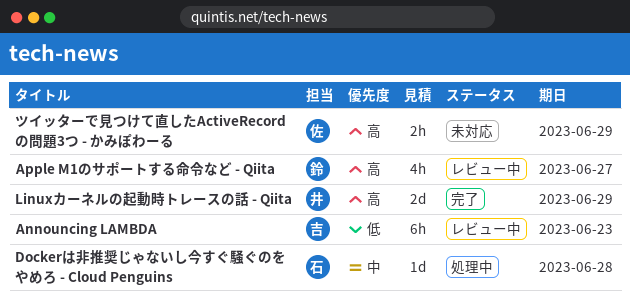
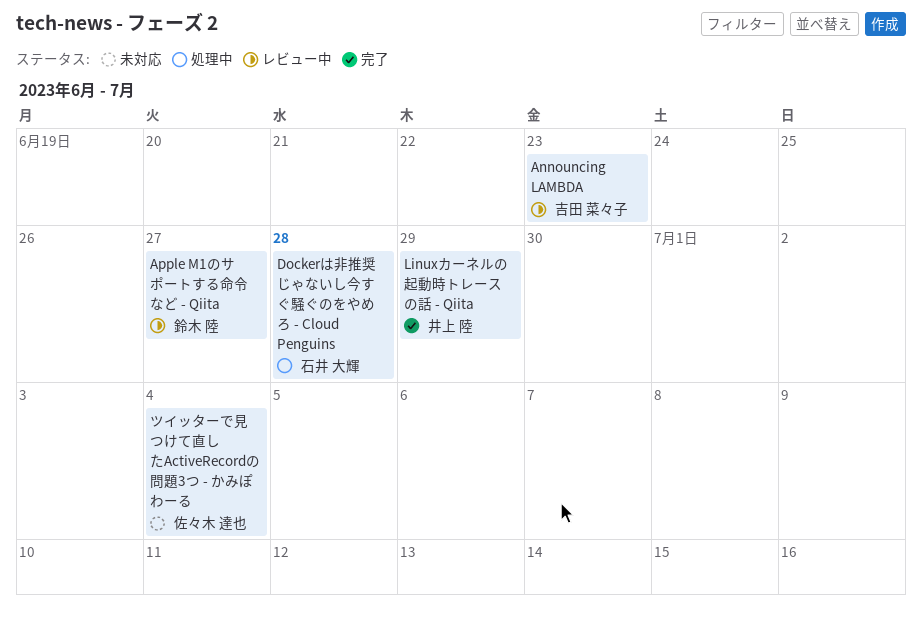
ツイッターで見つけて直したActiveRecordの問題3つ - かみぽわーる, due: Jun 29 -> Jul 4

